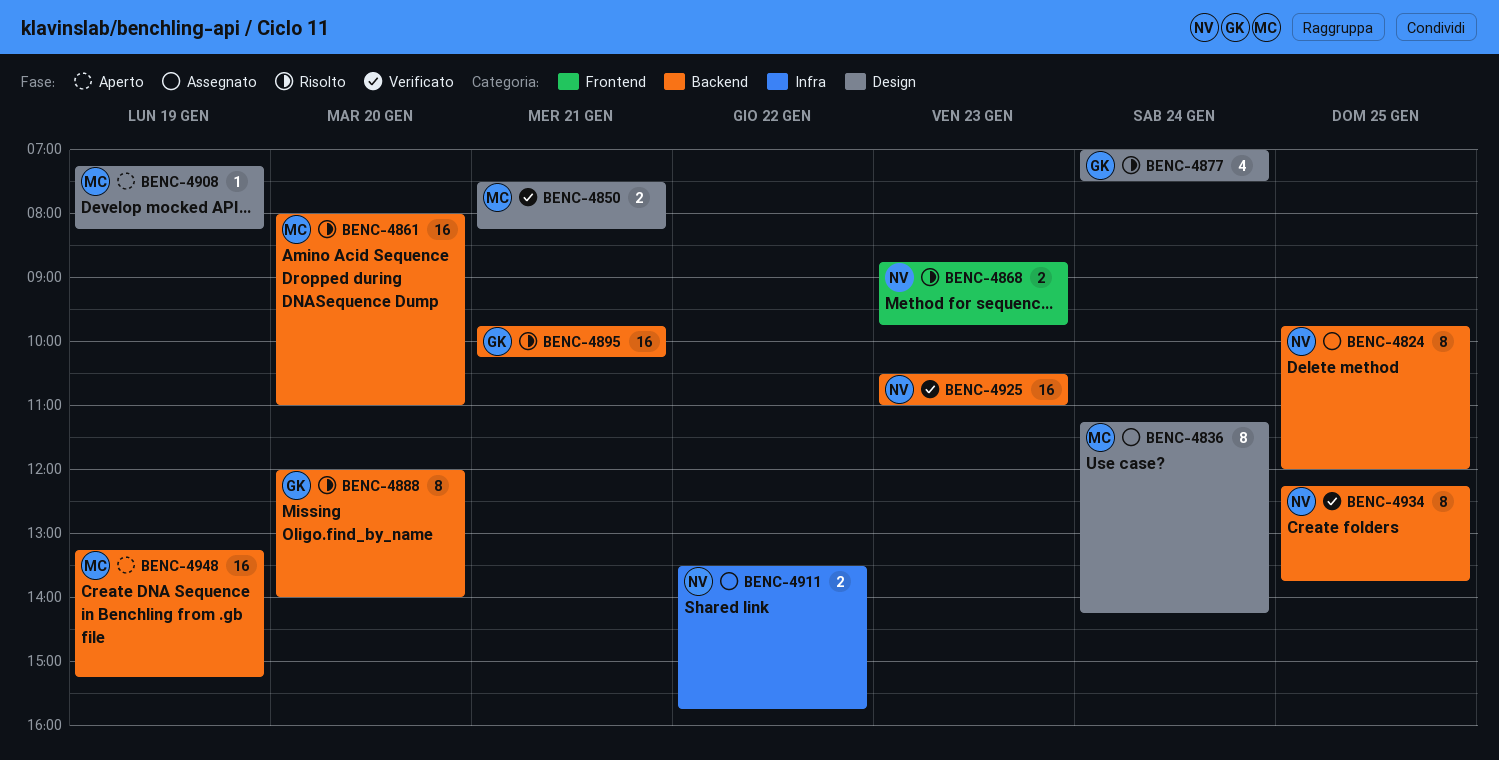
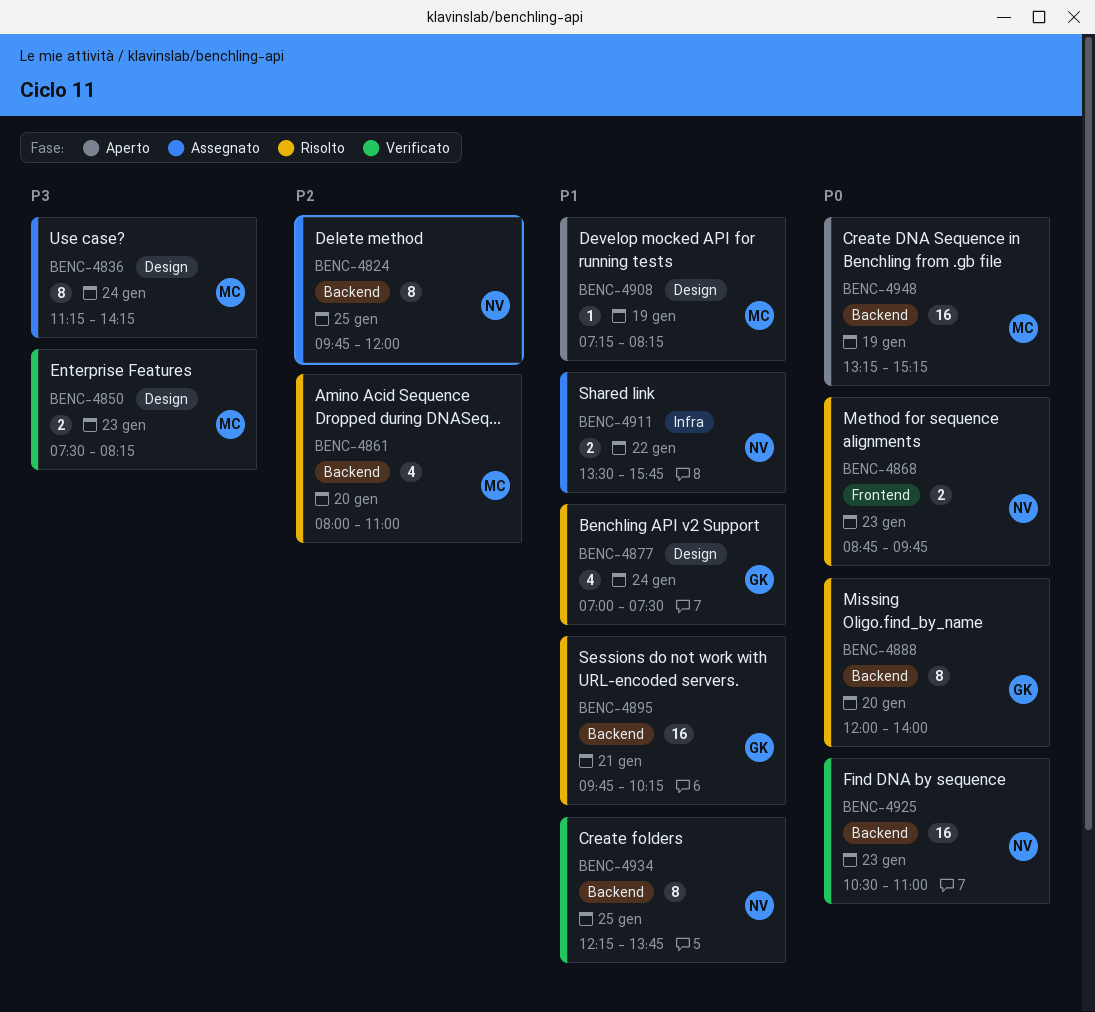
BENC-4850, day: Jan 21 -> Jan 23
BENC-4861, estimate: 16 -> 4

